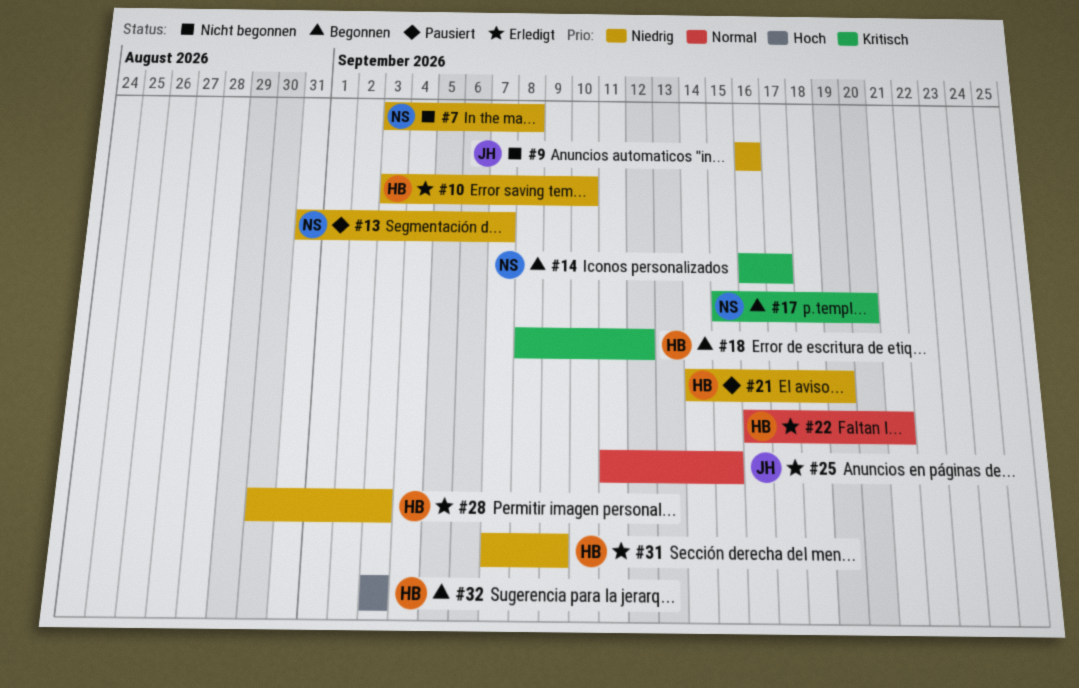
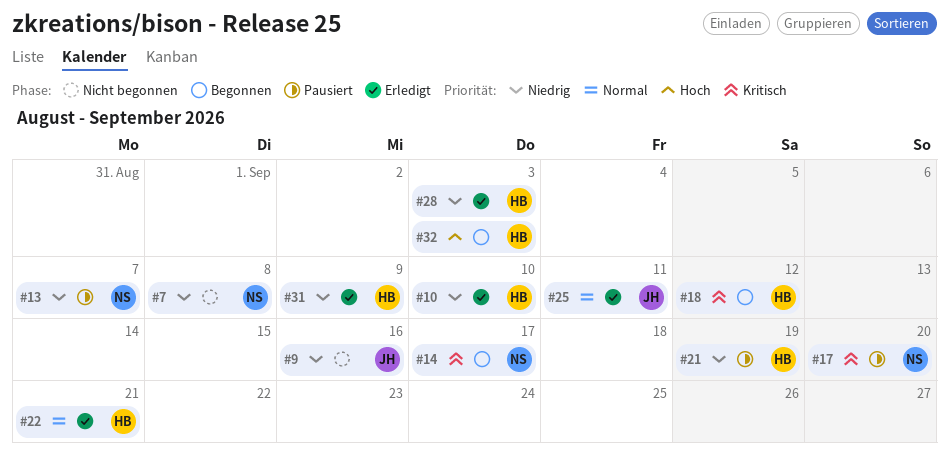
#17, status: Begonnen -> Pausiert
#25, due: Sep 15 -> Sep 11

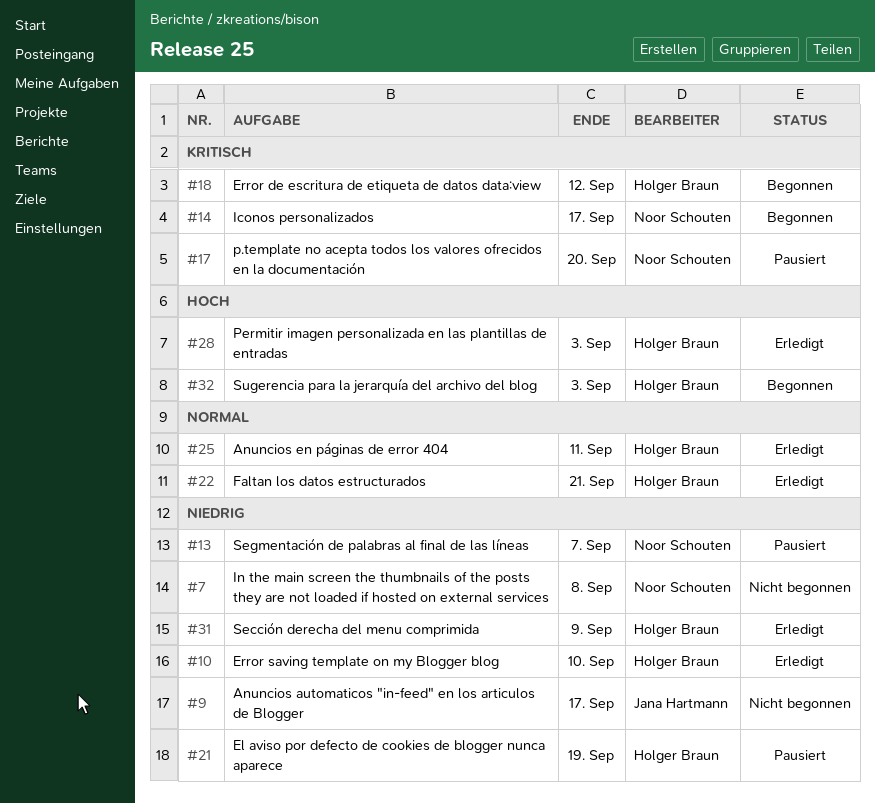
#9, due: Sep 16 -> Sep 17
#25, owner: Jana Hartmann -> Holger Braun
#28, priority: Niedrig -> Hoch

